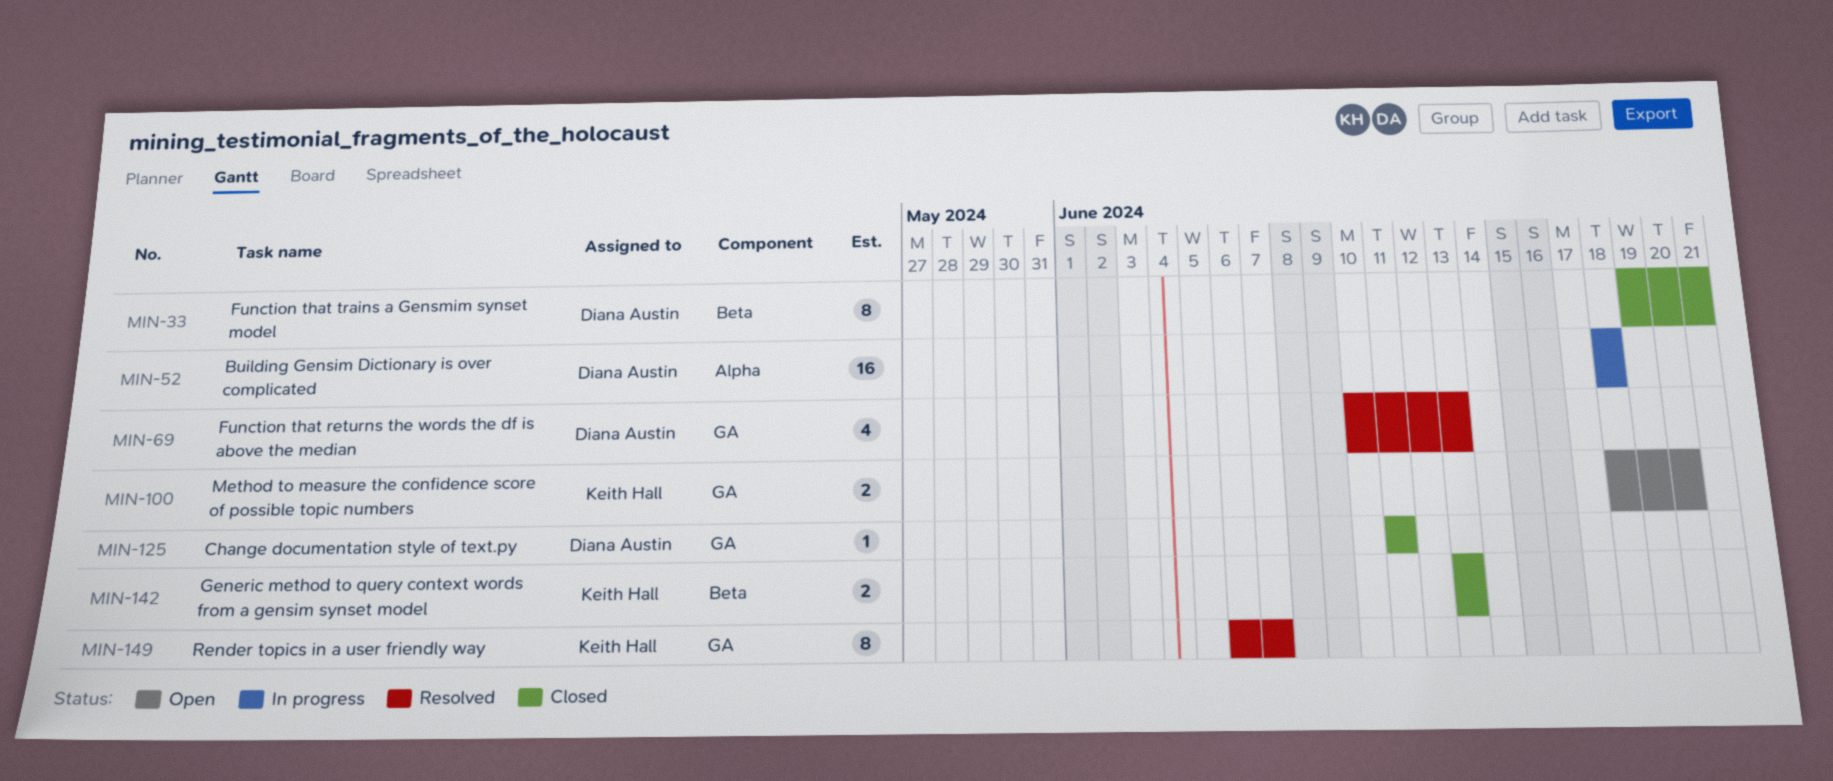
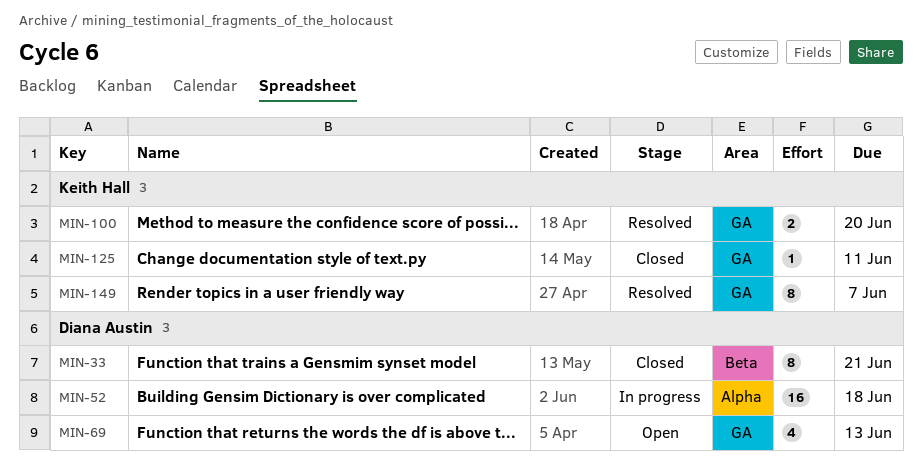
MIN-69, status: Resolved -> Open
MIN-100, status: Open -> Resolved
MIN-125, owner: Diana Austin -> Keith Hall
MIN-142: present -> none

